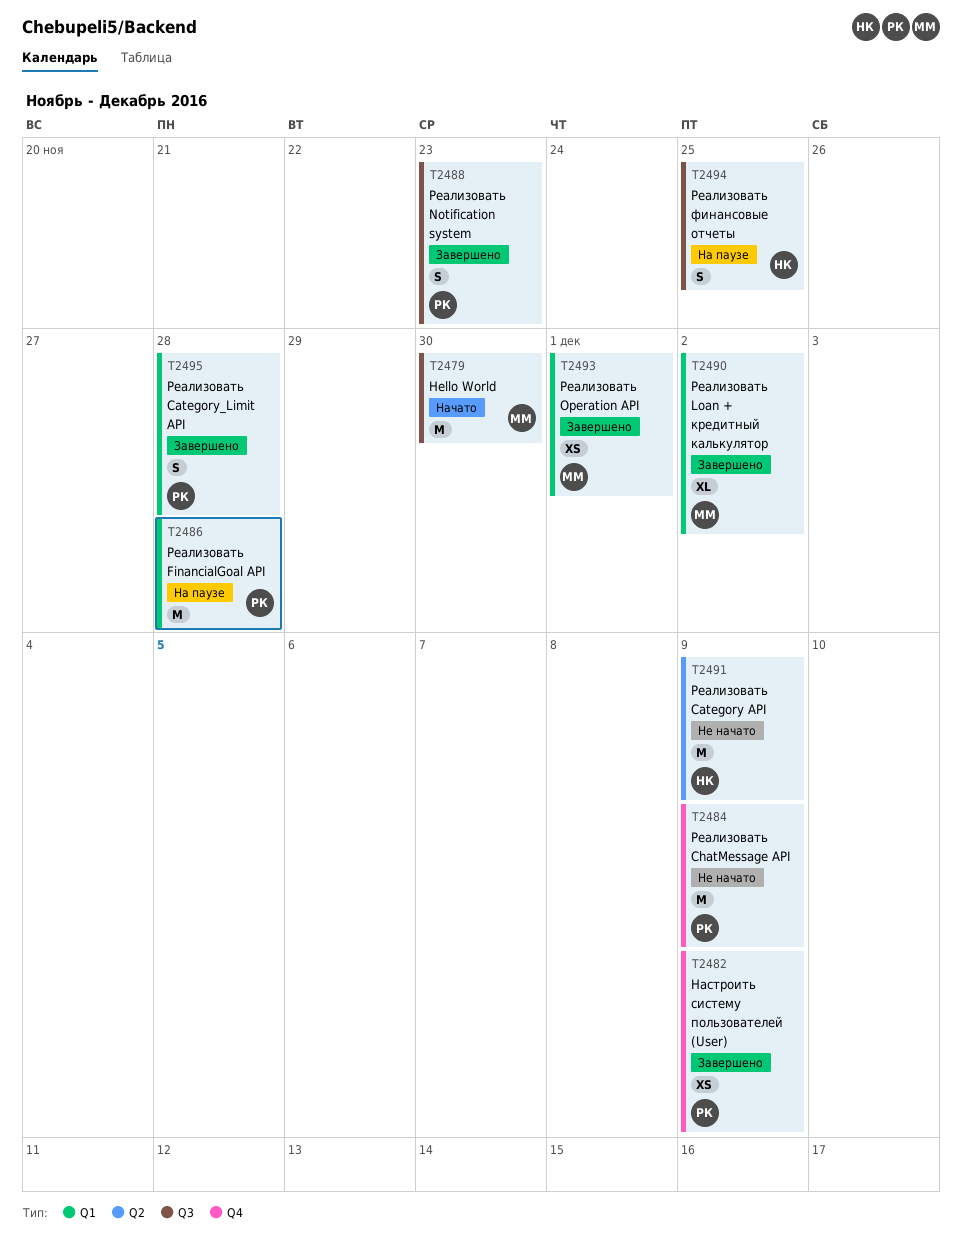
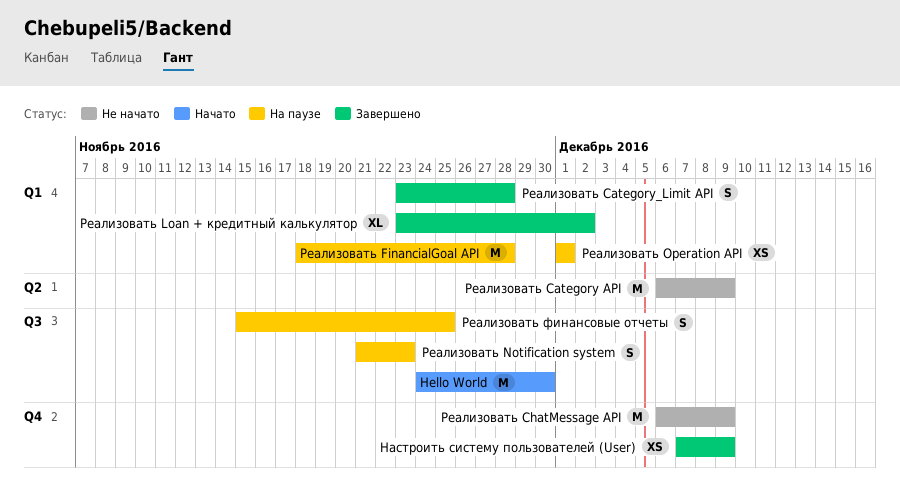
Реализовать Notification system, status: Завершено -> На паузе
Реализовать Operation API, status: Завершено -> На паузе

